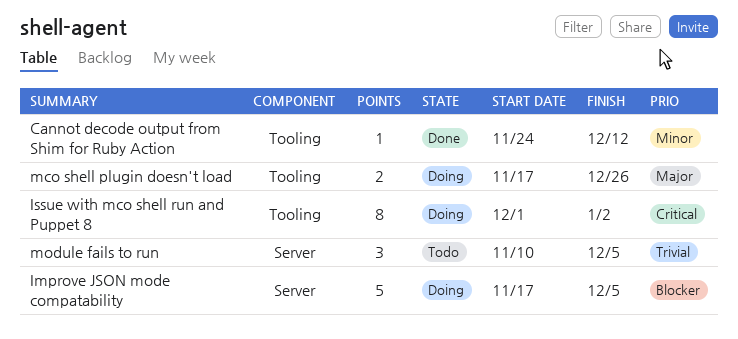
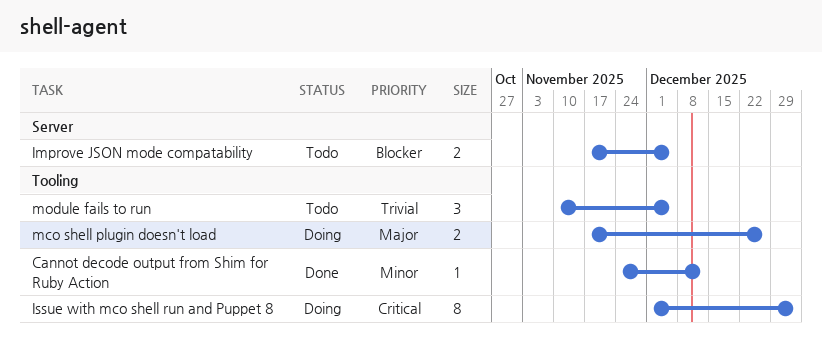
Improve JSON mode compatability, status: Doing -> Todo
Improve JSON mode compatability, estimate: 5 -> 2
module fails to run, label: Server -> Tooling

